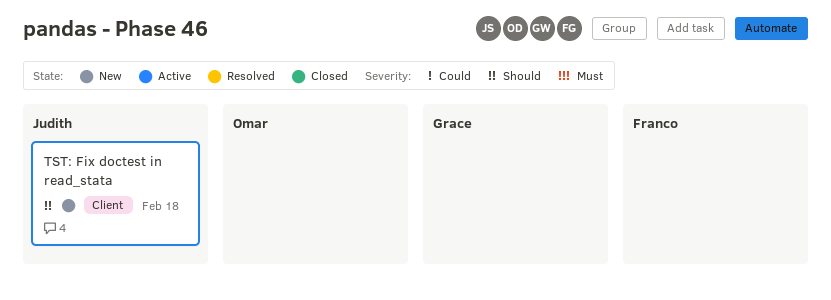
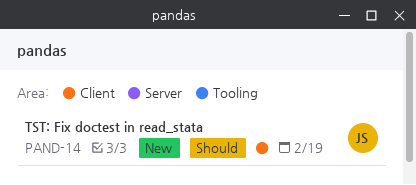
TST: Fix doctest in read_stata, due: Feb 18 -> Feb 19

